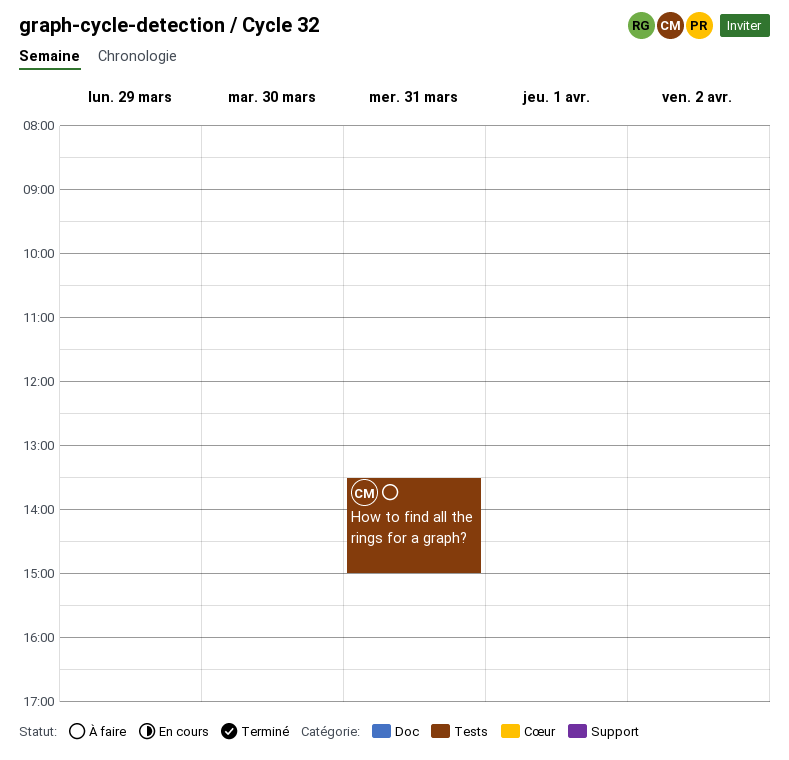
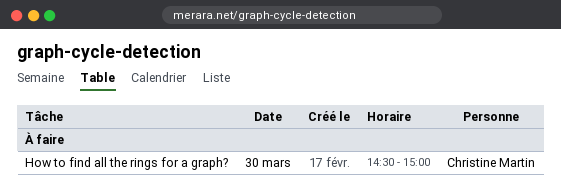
How to find all the rings for a graph?, day: Mar 31 -> Mar 30
How to find all the rings for a graph?, begins: 13:30 -> 14:30

